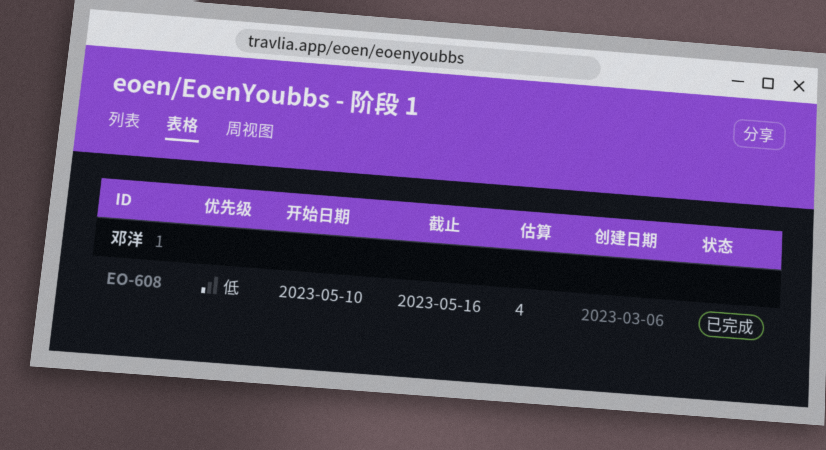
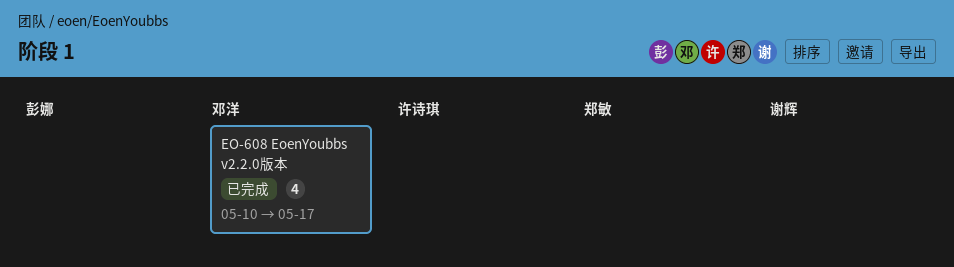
EO-608, due: May 16 -> May 17

